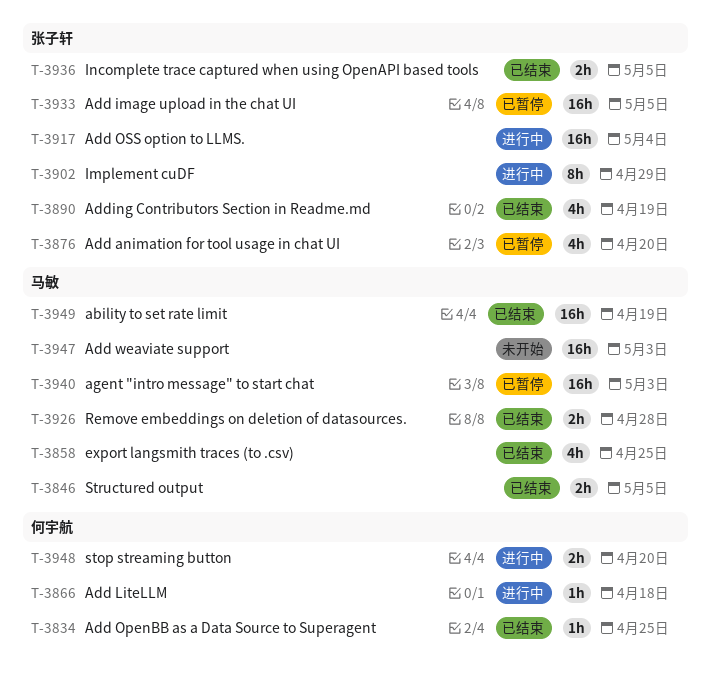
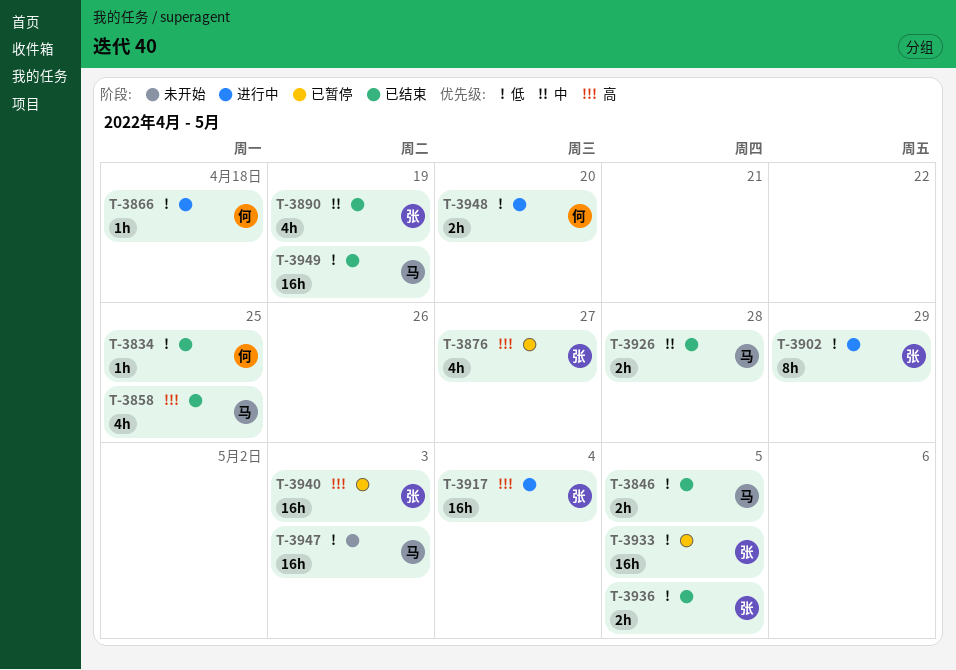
T-3876, due: Apr 20 -> Apr 27
T-3940, owner: 马敏 -> 张子轩

